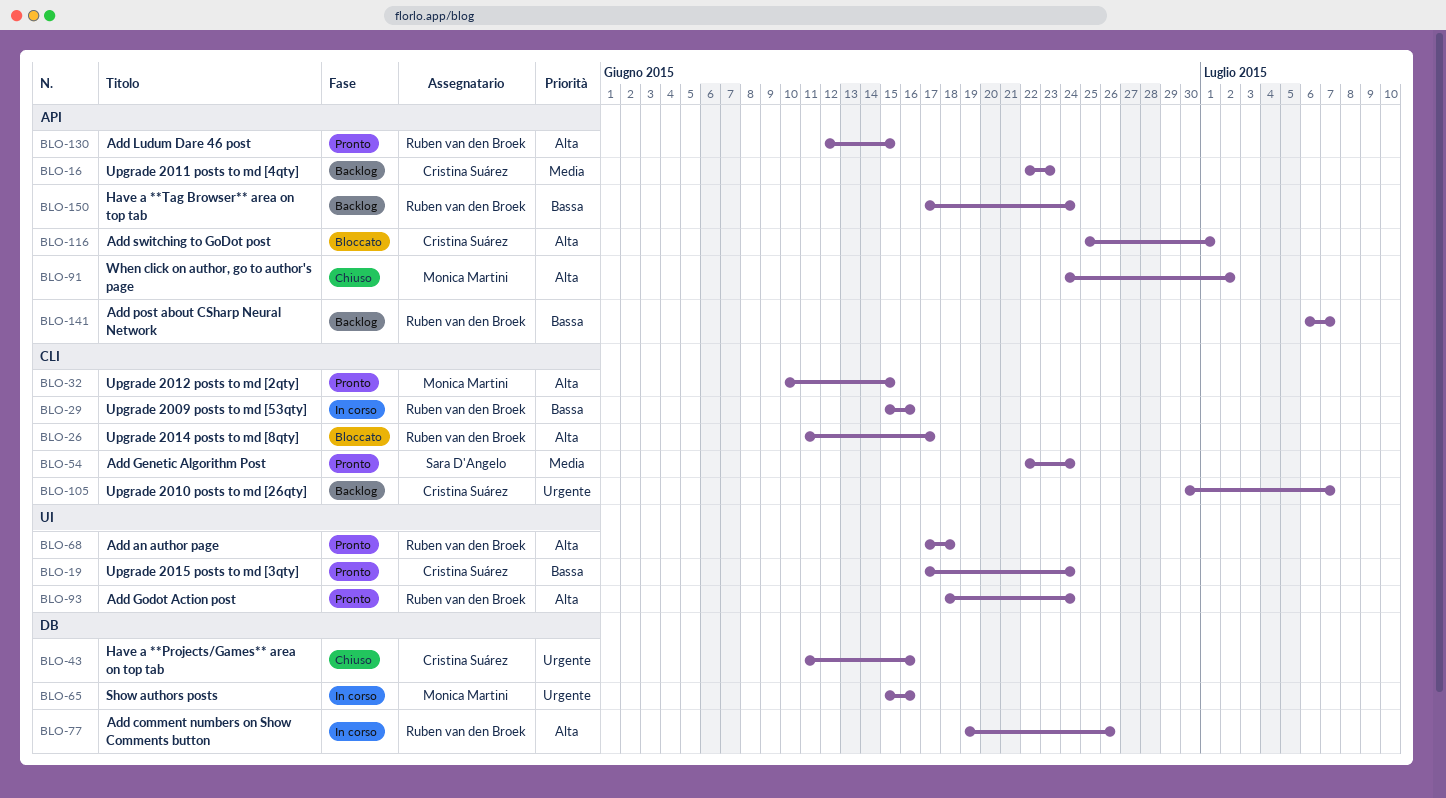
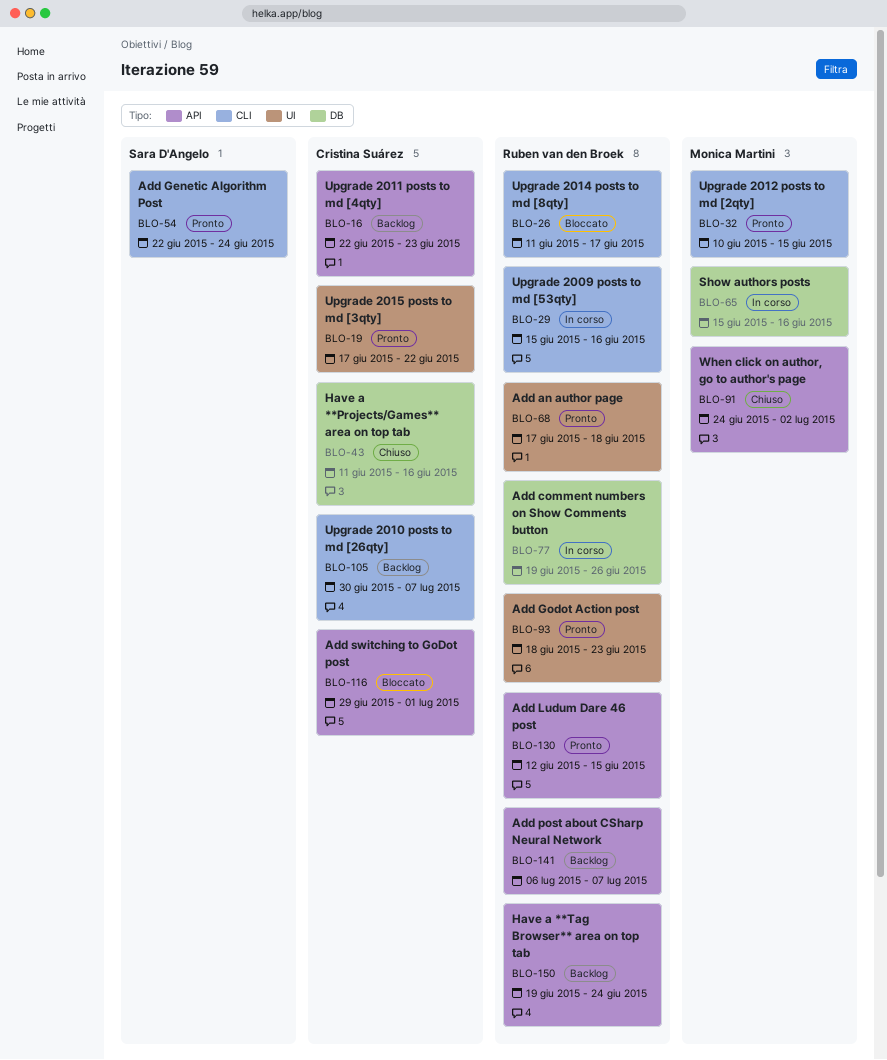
BLO-19, due: Jun 24 -> Jun 22
BLO-93, due: Jun 24 -> Jun 23
BLO-116, start: Jun 25 -> Jun 29
BLO-150, start: Jun 17 -> Jun 19

